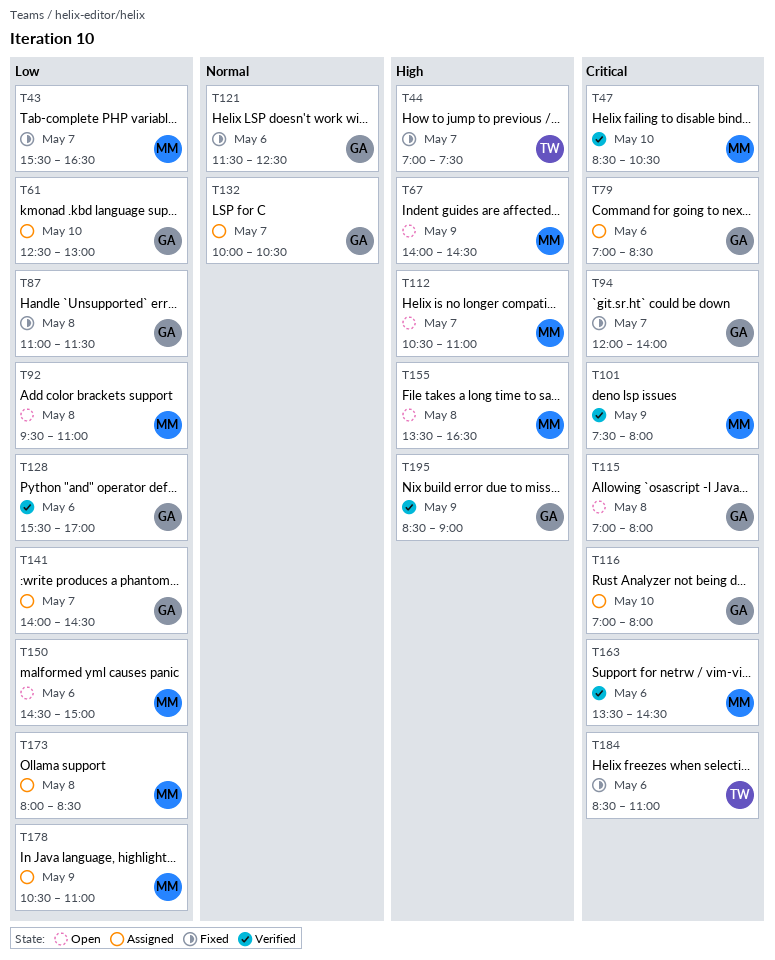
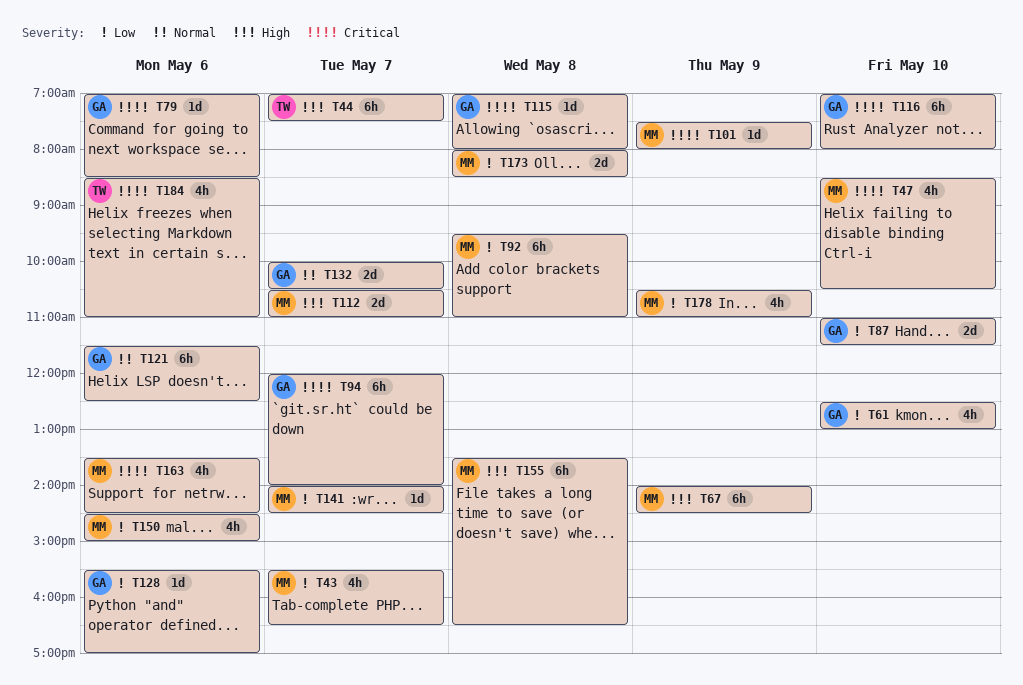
T87, day: May 8 -> May 10
T141, owner: GA -> MM
T195: present -> none

